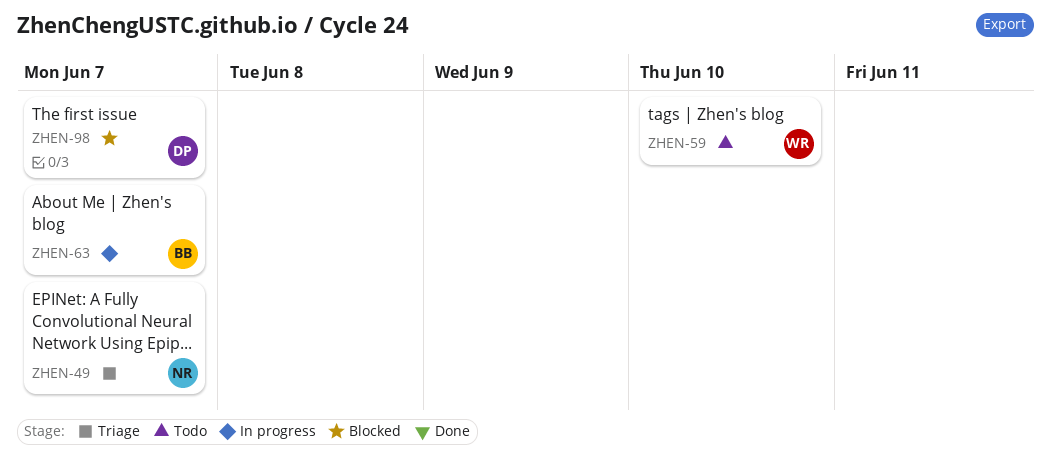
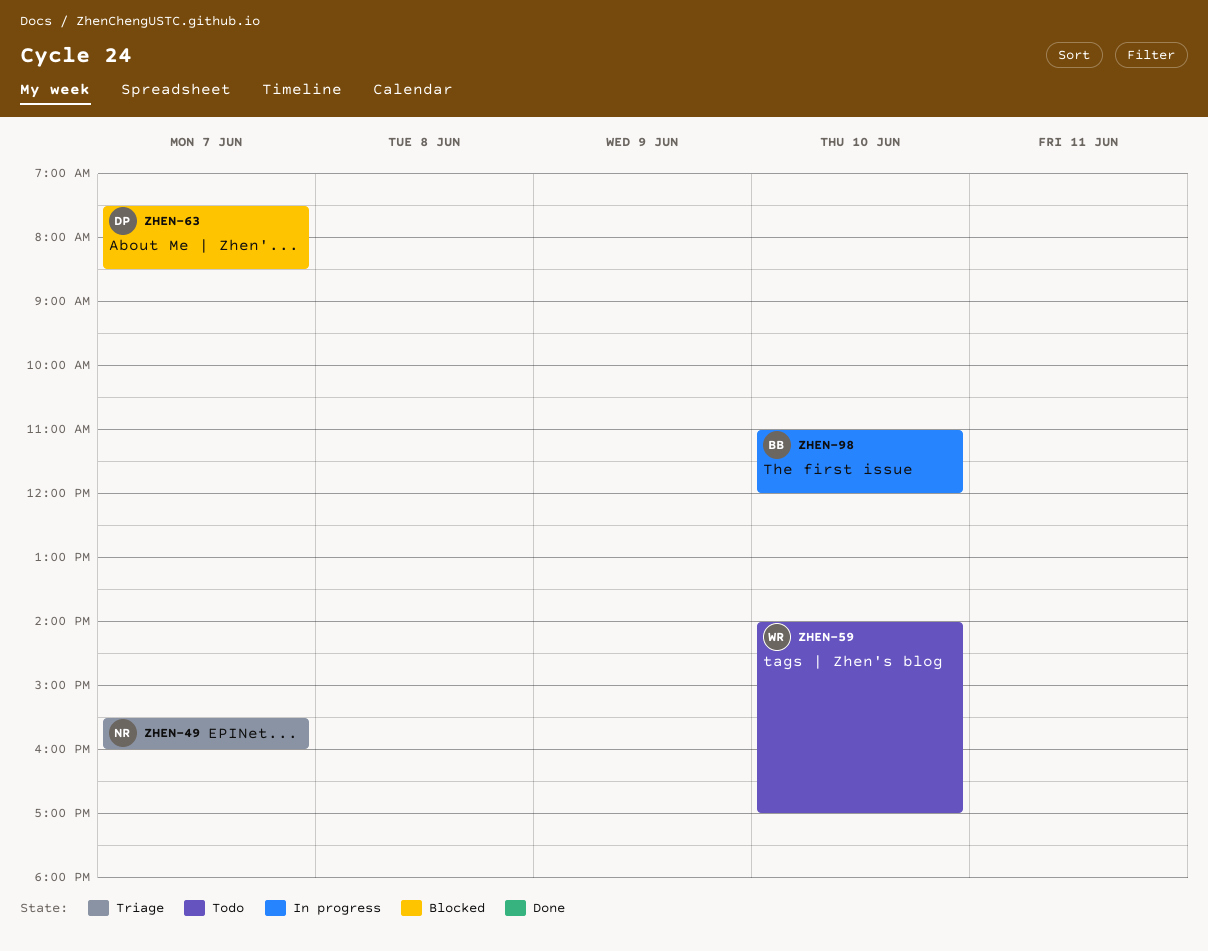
ZHEN-63, status: In progress -> Blocked
ZHEN-63, owner: BB -> DP
ZHEN-98, status: Blocked -> In progress
ZHEN-98, owner: DP -> BB
ZHEN-98, day: Jun 7 -> Jun 10

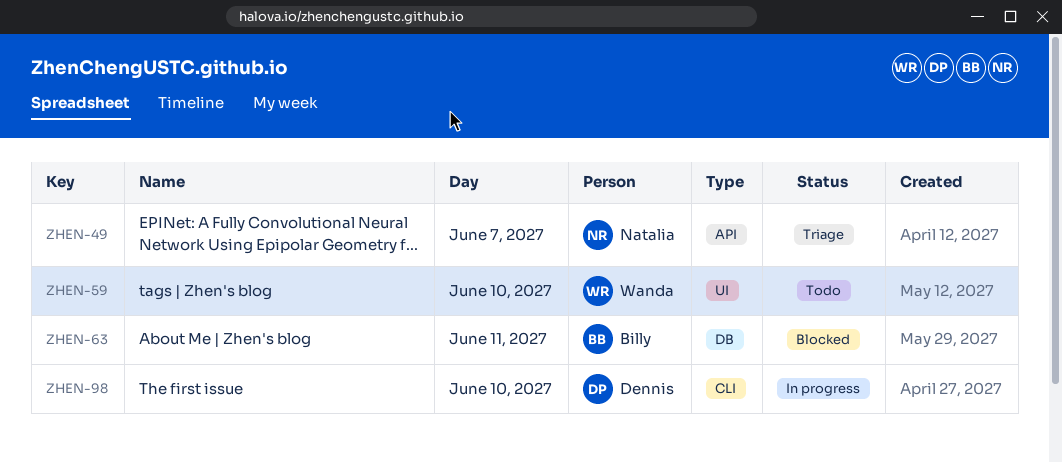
ZHEN-63, owner: Dennis -> Billy
ZHEN-63, day: Jun 7 -> Jun 11
ZHEN-98, owner: Billy -> Dennis

